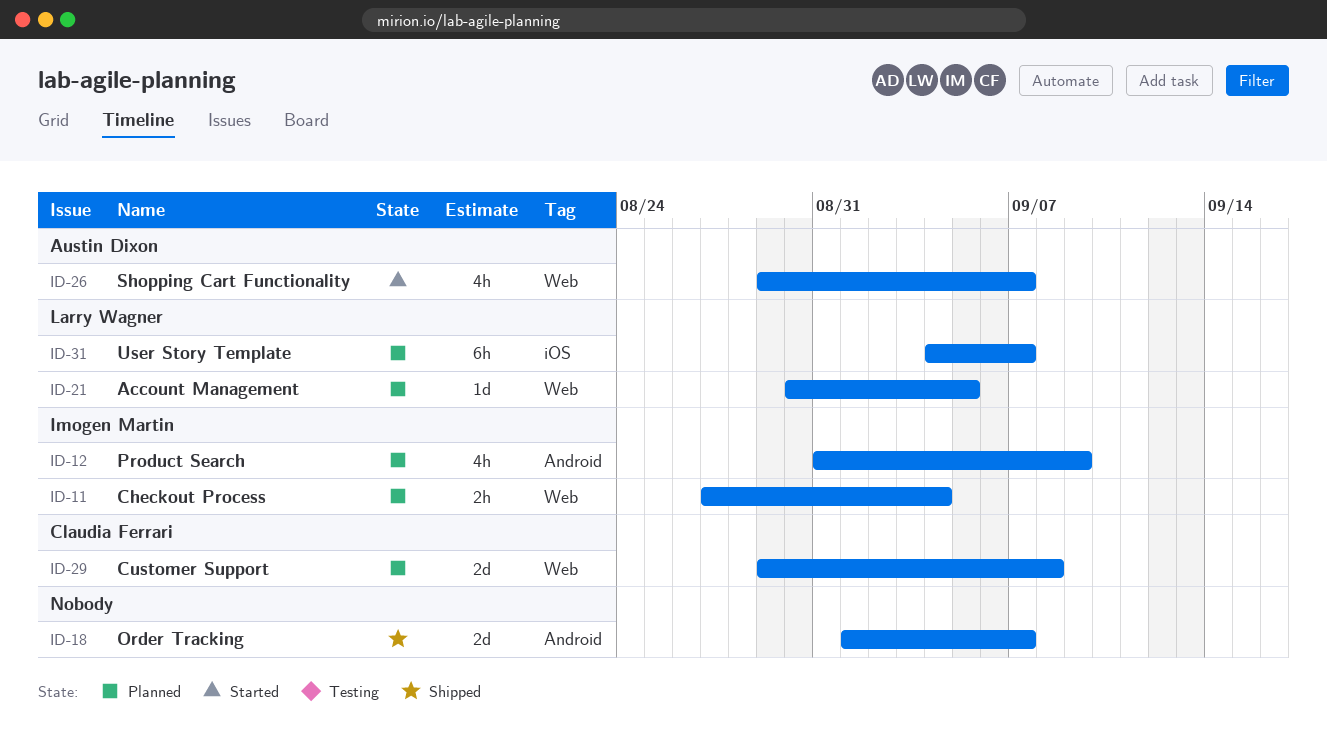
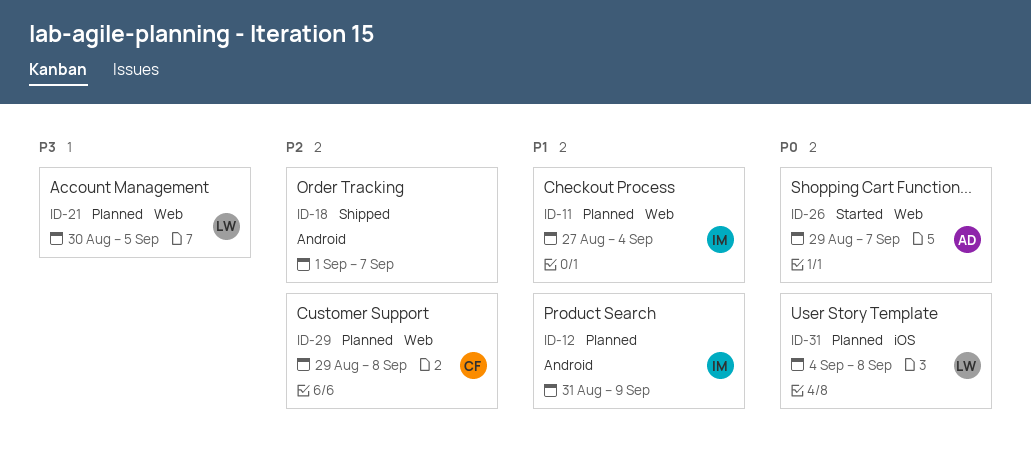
ID-31, due: Sep 7 -> Sep 8

